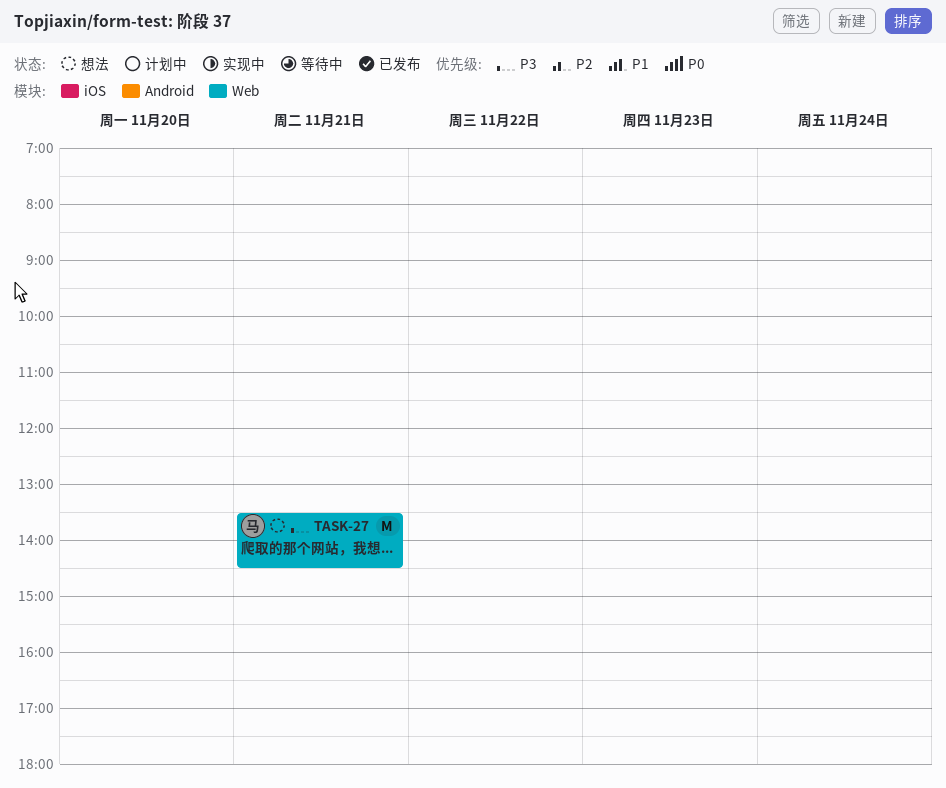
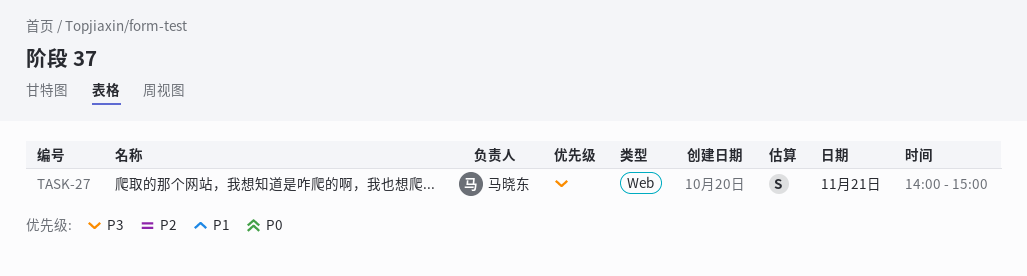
TASK-27, estimate: M -> S
TASK-27, begins: 13:30 -> 14:00
TASK-27, ends: 14:30 -> 15:00

